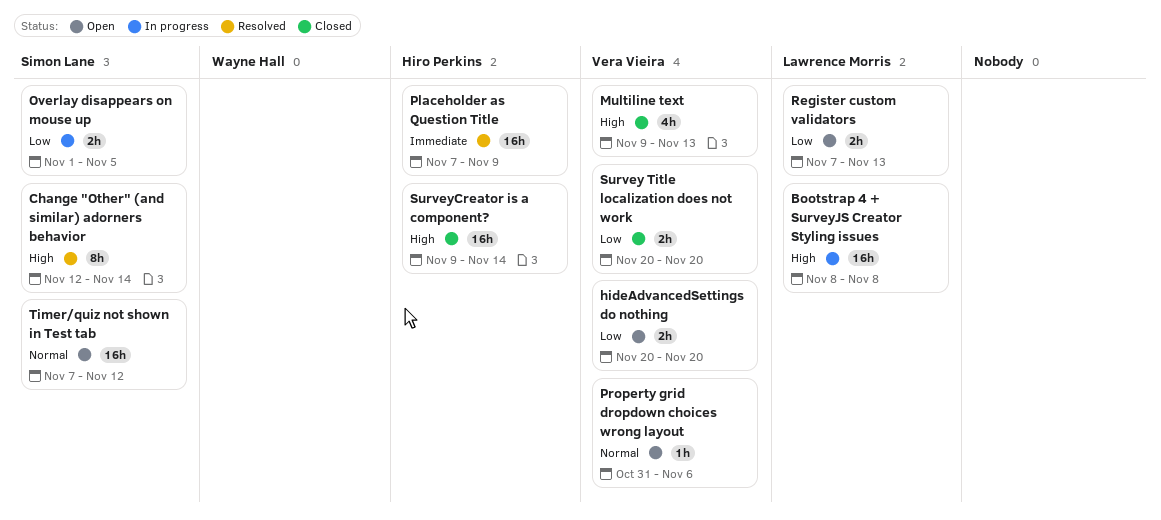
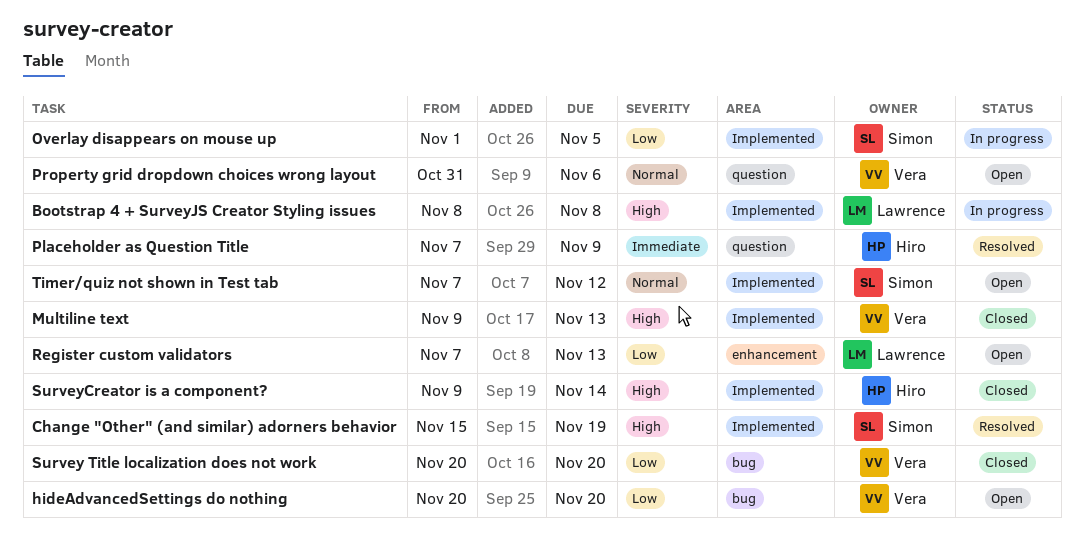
Change "Other" (and similar) adorners behavior, start: Nov 12 -> Nov 15
Change "Other" (and similar) adorners behavior, due: Nov 14 -> Nov 19

